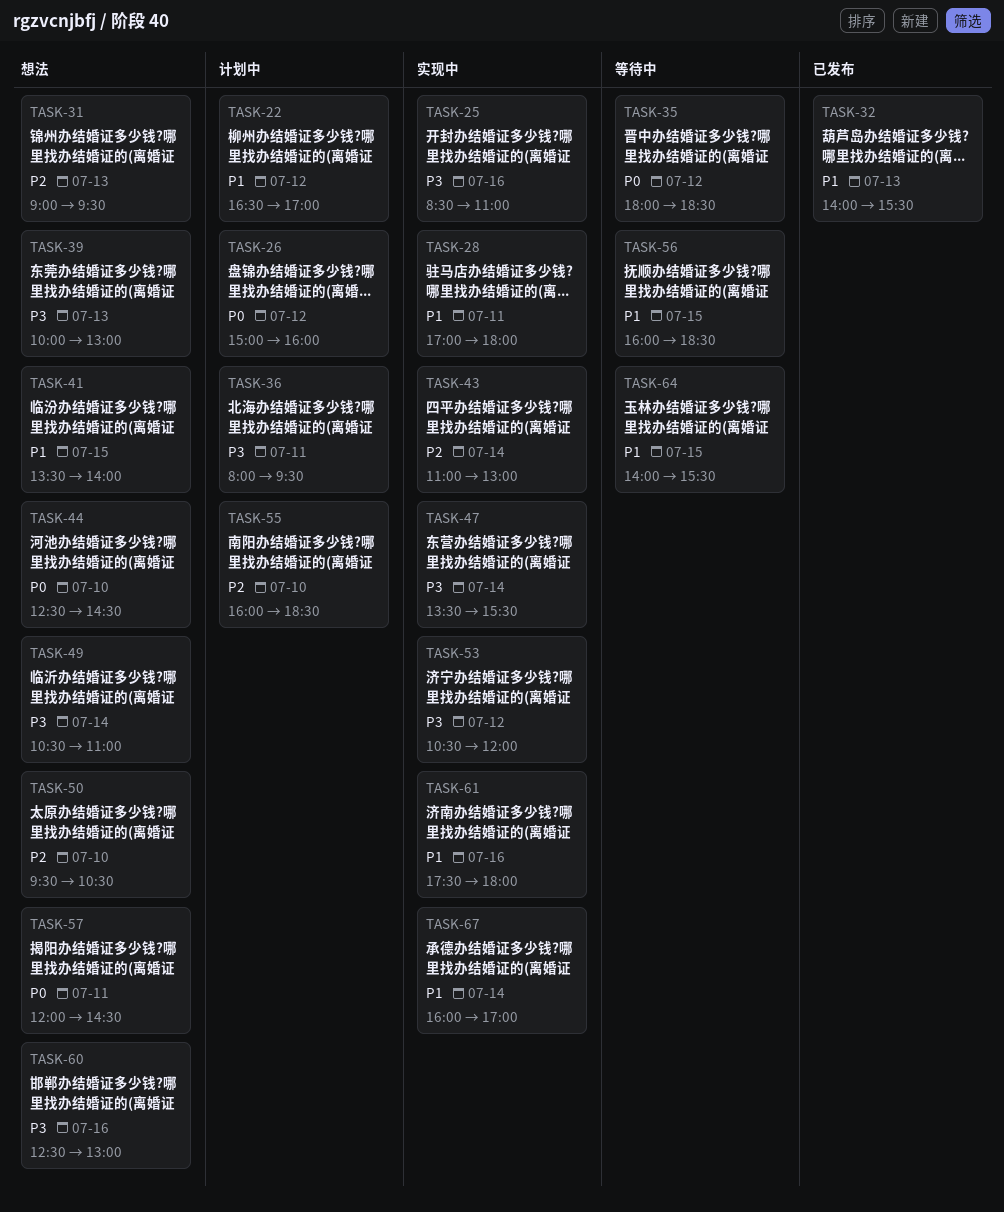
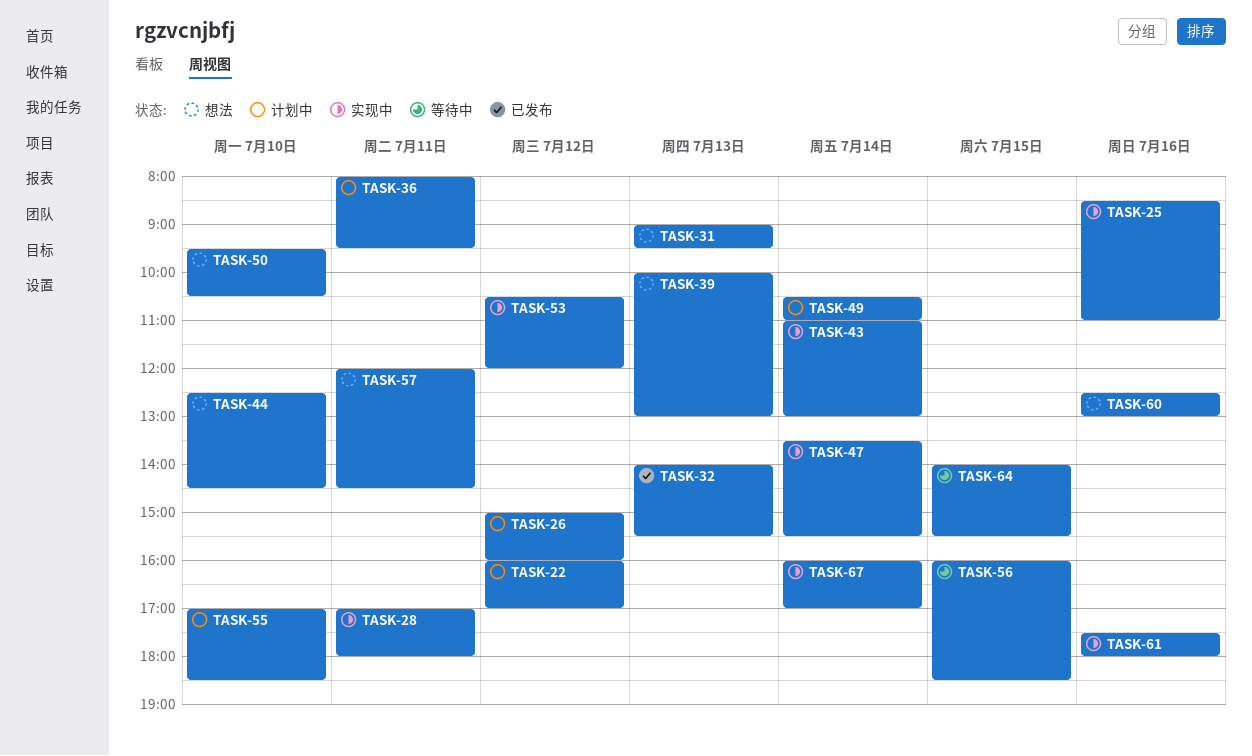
TASK-22, begins: 16:30 -> 16:00
TASK-35: present -> none
TASK-41: present -> none
TASK-49, status: 想法 -> 计划中
TASK-55, begins: 16:00 -> 17:00

